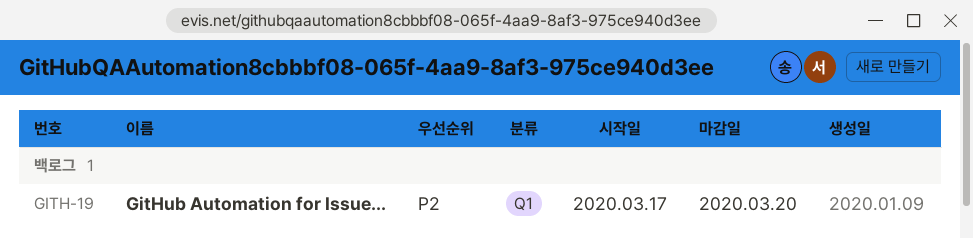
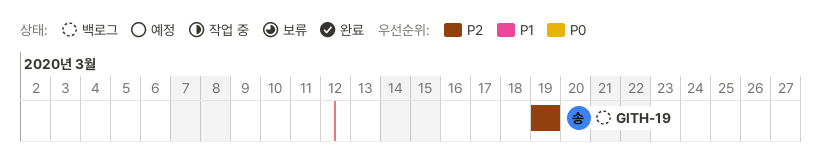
GITH-19, start: Mar 17 -> Mar 19
GITH-19, due: Mar 20 -> Mar 19

